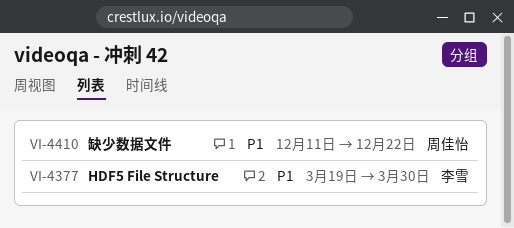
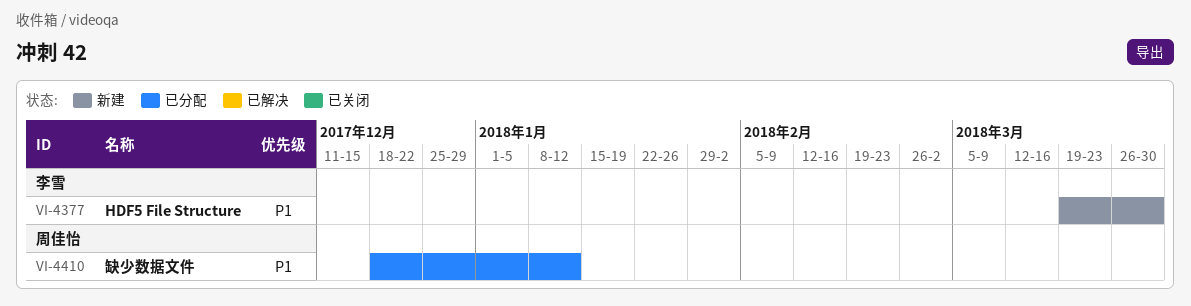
VI-4410, start: Dec 11 -> Dec 18
VI-4410, due: Dec 22 -> Jan 12

